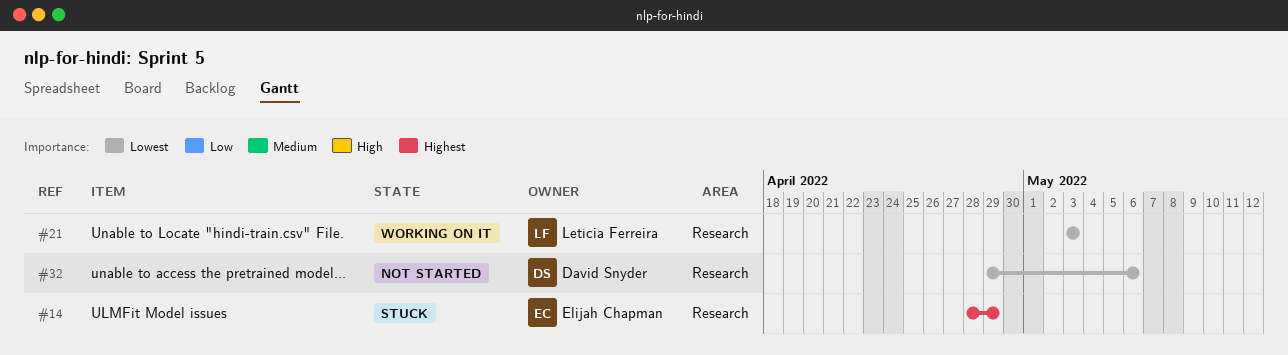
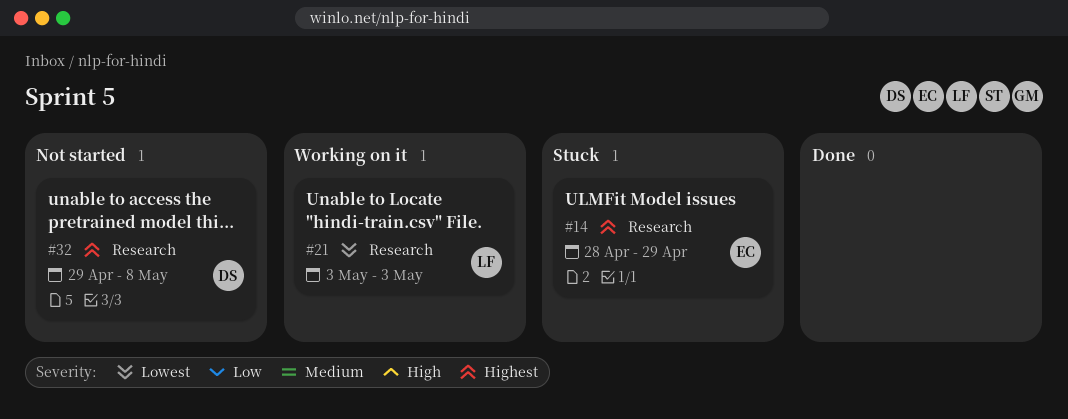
#32, priority: Lowest -> Highest
#32, due: May 6 -> May 8

